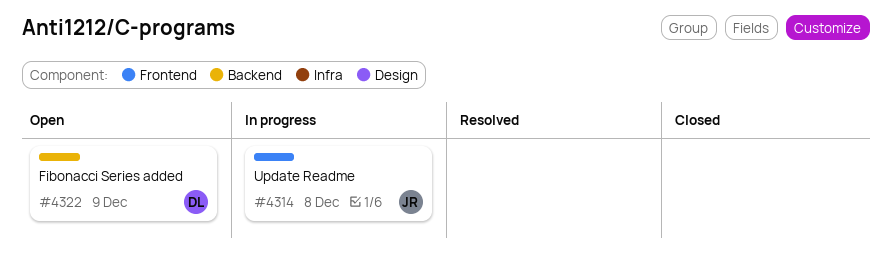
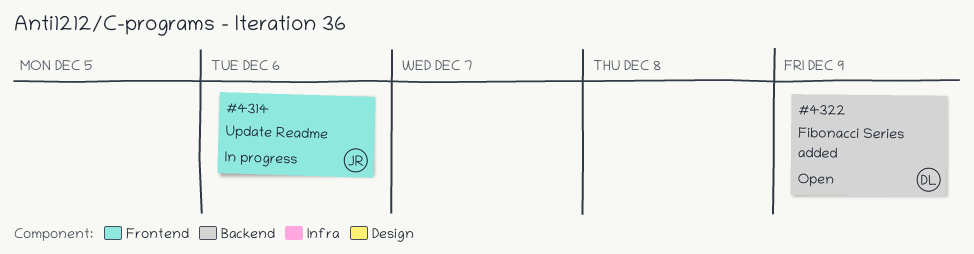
#4314, due: Dec 8 -> Dec 6

